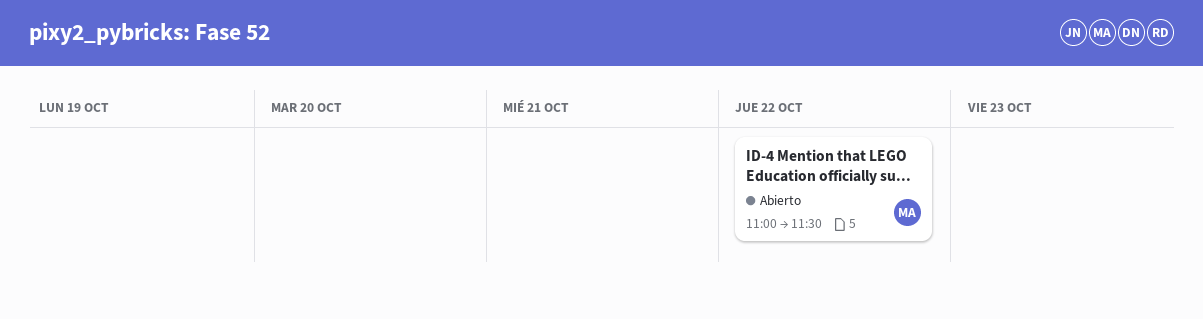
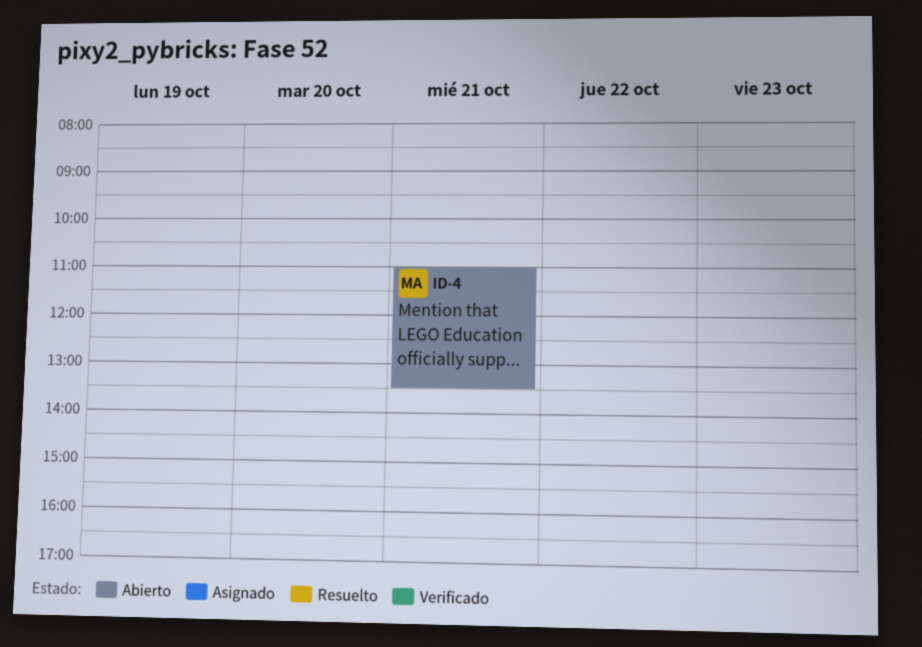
ID-4, day: Oct 22 -> Oct 21
ID-4, ends: 11:30 -> 13:30

